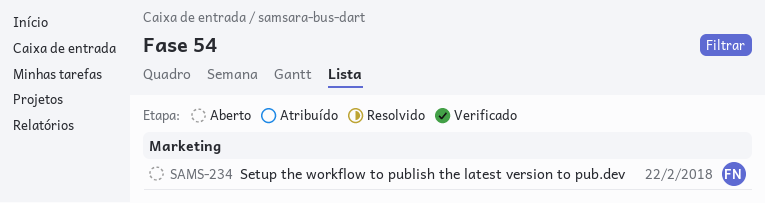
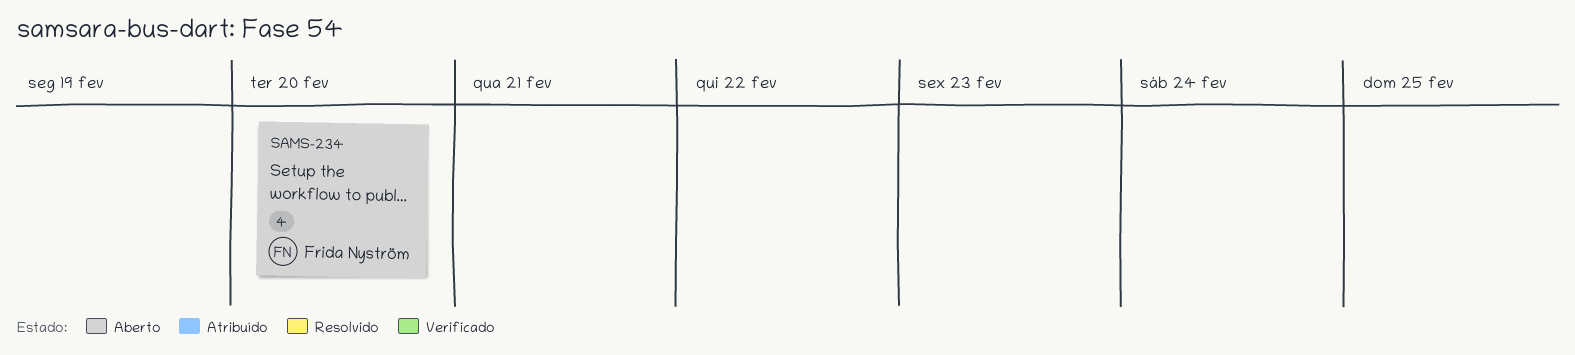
SAMS-234, due: Feb 22 -> Feb 20

